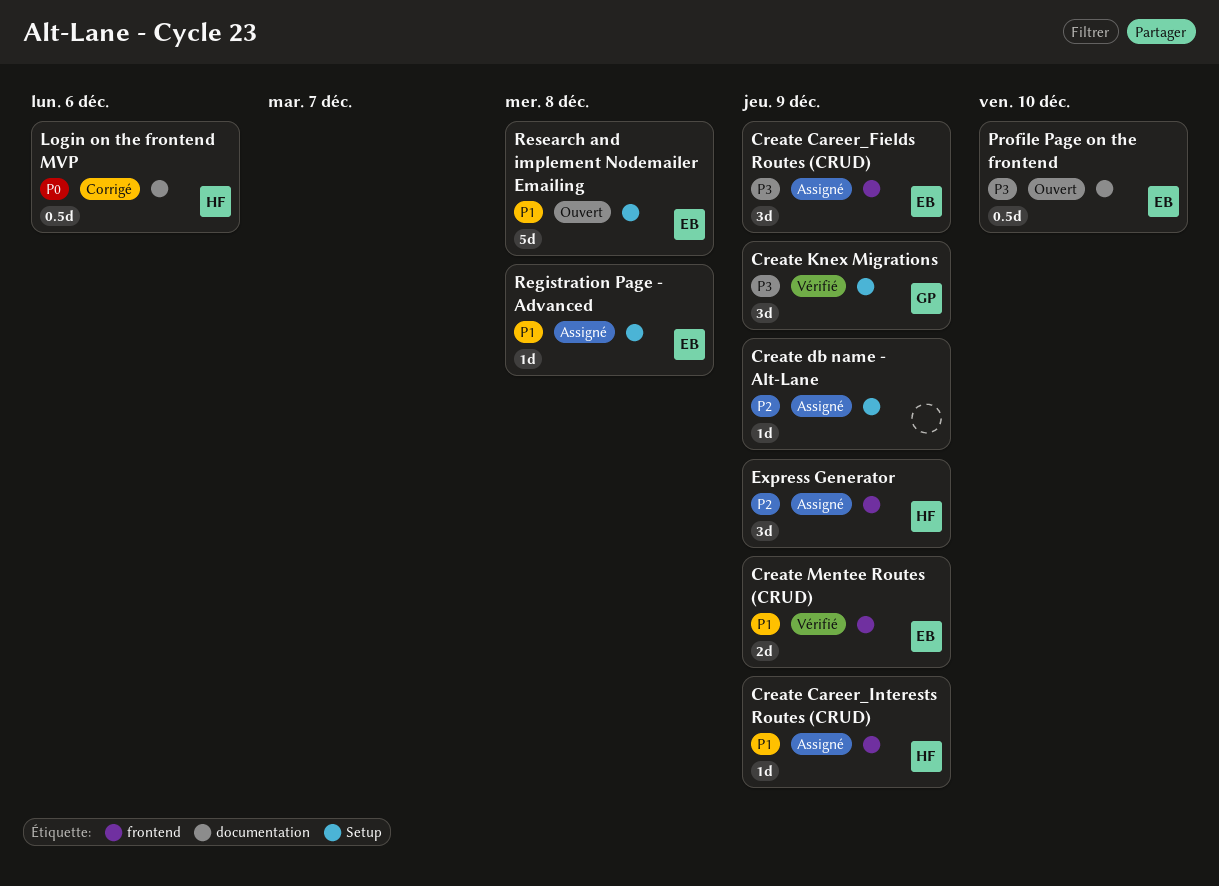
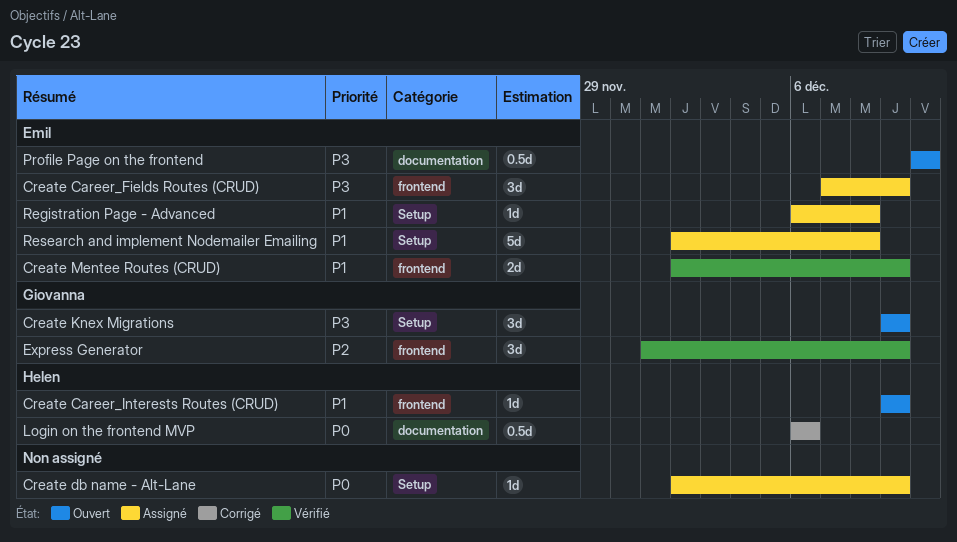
Create Career_Interests Routes (CRUD), status: Assigné -> Ouvert
Create db name - Alt-Lane, priority: P2 -> P0
Create Knex Migrations, status: Vérifié -> Ouvert
Express Generator, status: Assigné -> Vérifié
Express Generator, owner: Helen -> Giovanna
Research and implement Nodemailer Emailing, status: Ouvert -> Assigné

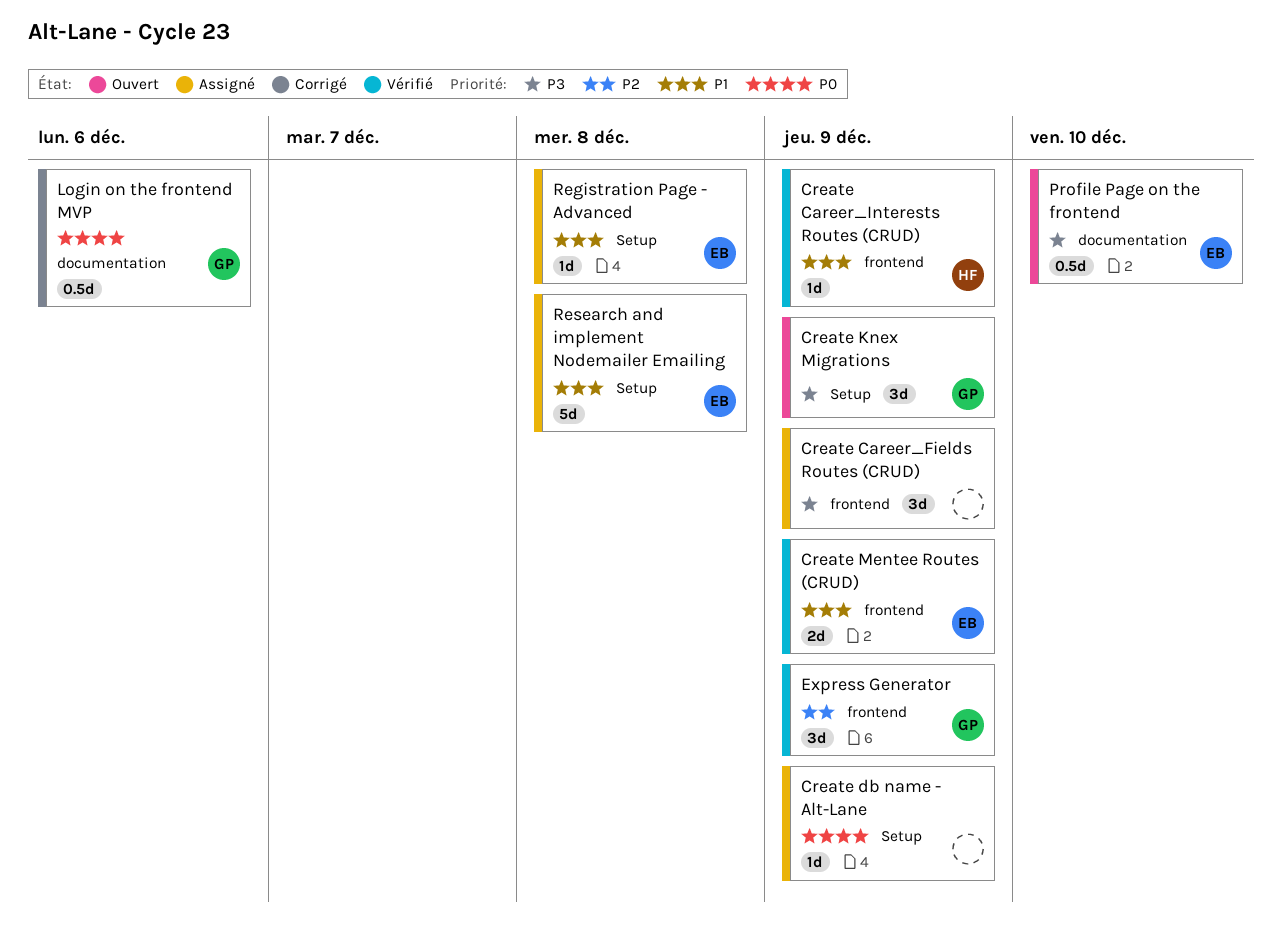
Create Career_Fields Routes (CRUD), owner: Emil -> none
Create Career_Interests Routes (CRUD), status: Ouvert -> Vérifié
Login on the frontend MVP, owner: Helen -> Giovanna

